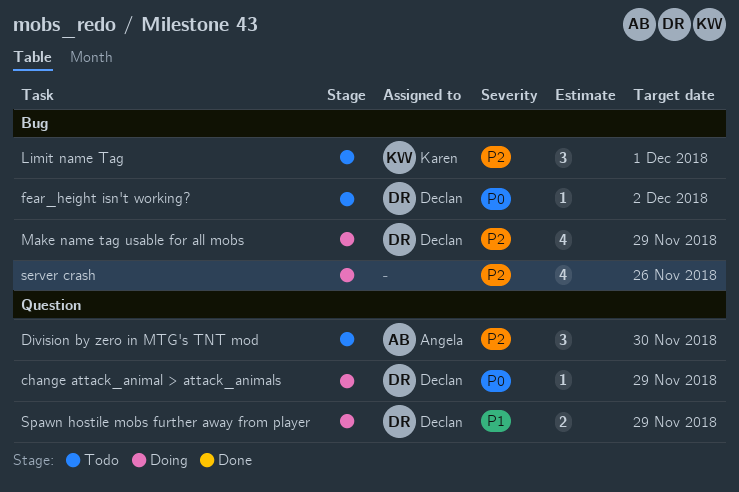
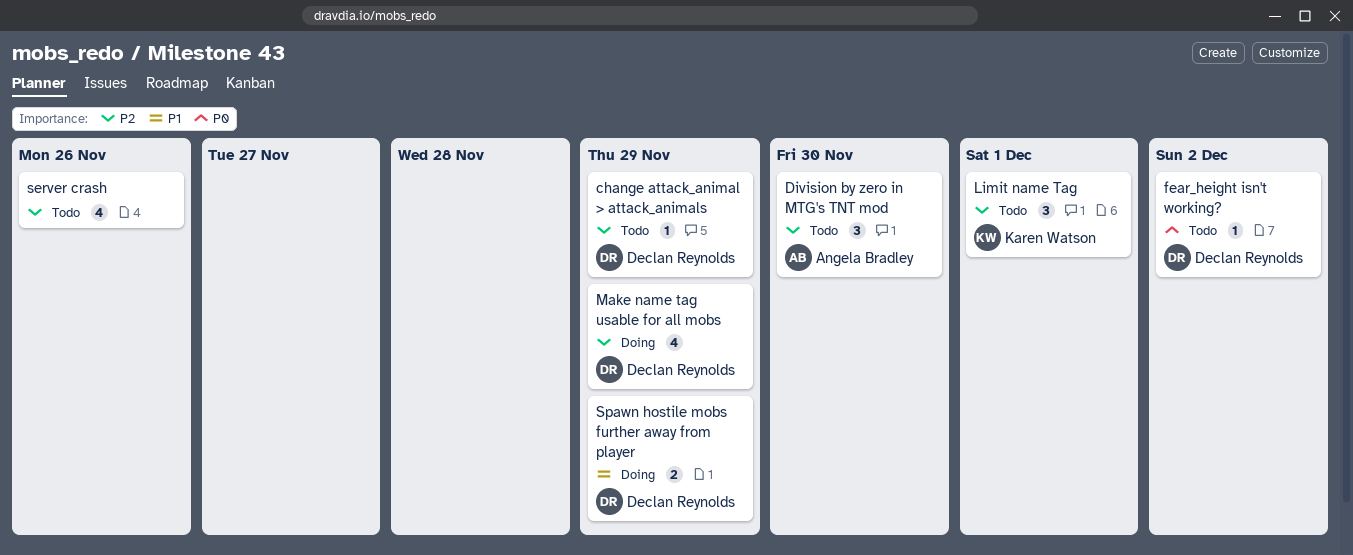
change attack_animal > attack_animals, status: Doing -> Todo
change attack_animal > attack_animals, priority: P0 -> P2
server crash, status: Doing -> Todo

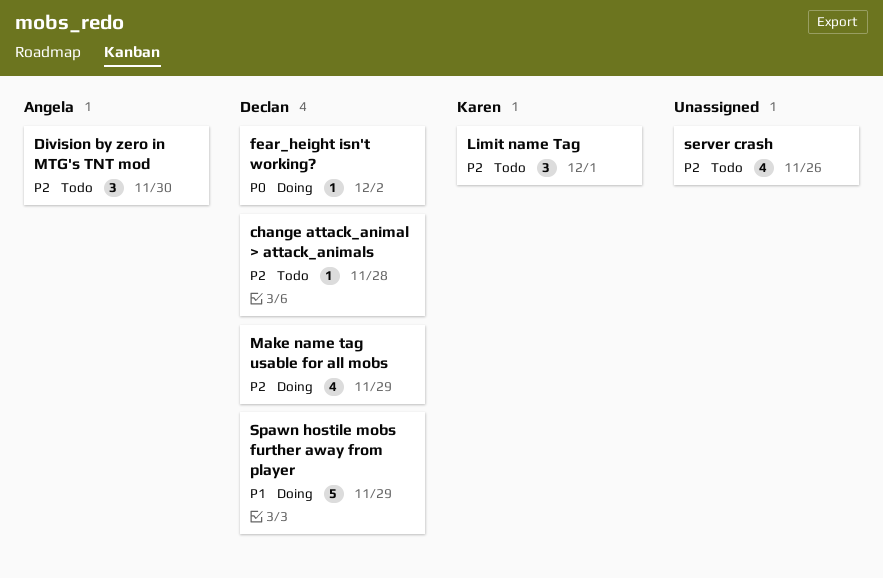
change attack_animal > attack_animals, due: Nov 29 -> Nov 28
fear_height isn't working?, status: Todo -> Doing
Spawn hostile mobs further away from player, estimate: 2 -> 5

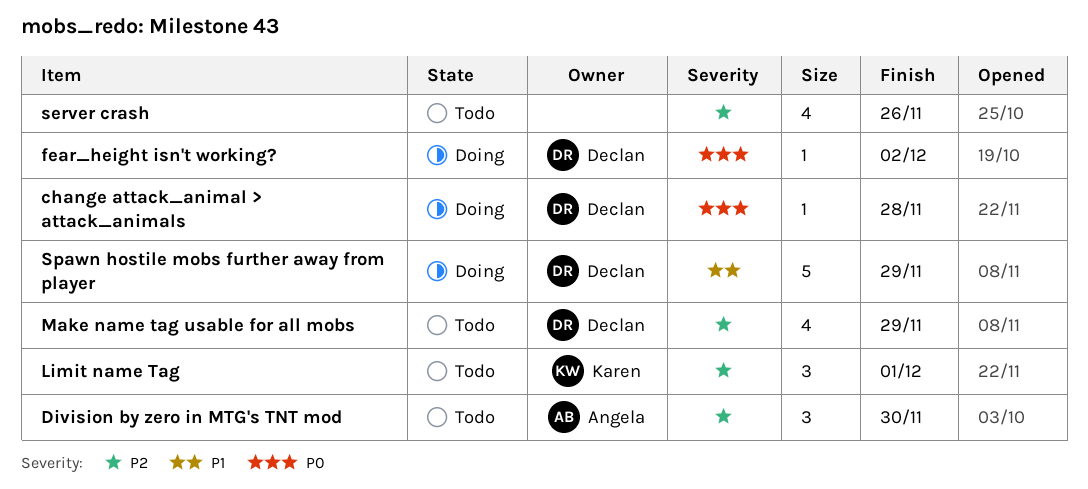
change attack_animal > attack_animals, status: Todo -> Doing
change attack_animal > attack_animals, priority: P2 -> P0
Make name tag usable for all mobs, status: Doing -> Todo

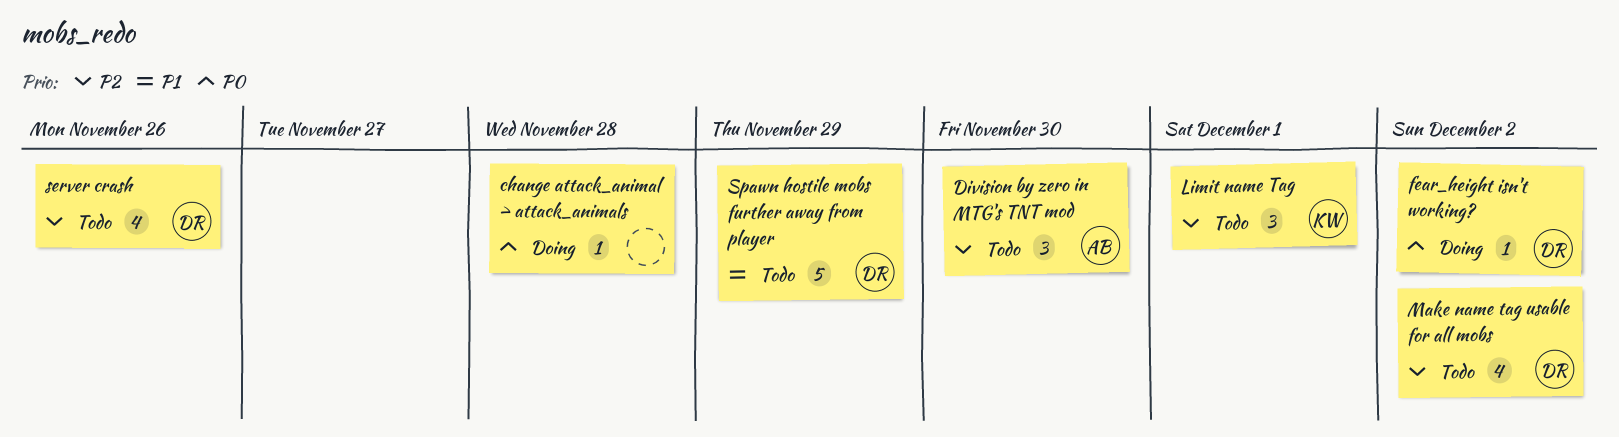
change attack_animal > attack_animals, owner: Declan -> none
Make name tag usable for all mobs, due: Nov 29 -> Dec 2
server crash, owner: none -> Declan
Spawn hostile mobs further away from player, status: Doing -> Todo

